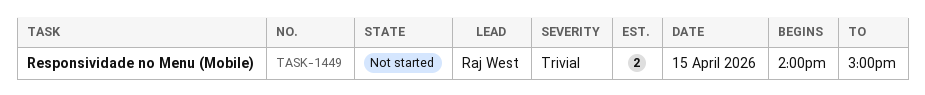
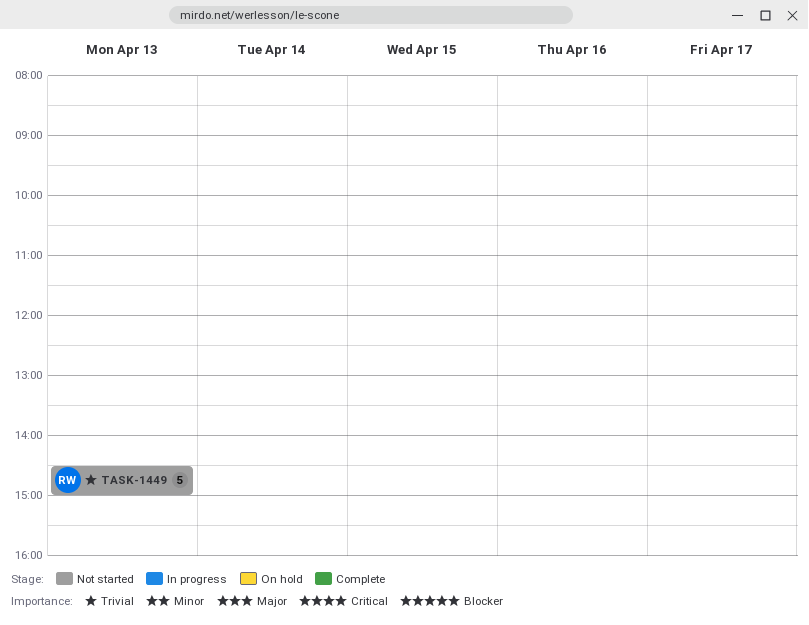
TASK-1449, estimate: 2 -> 5
TASK-1449, day: Apr 15 -> Apr 13
TASK-1449, begins: 14:00 -> 14:30

